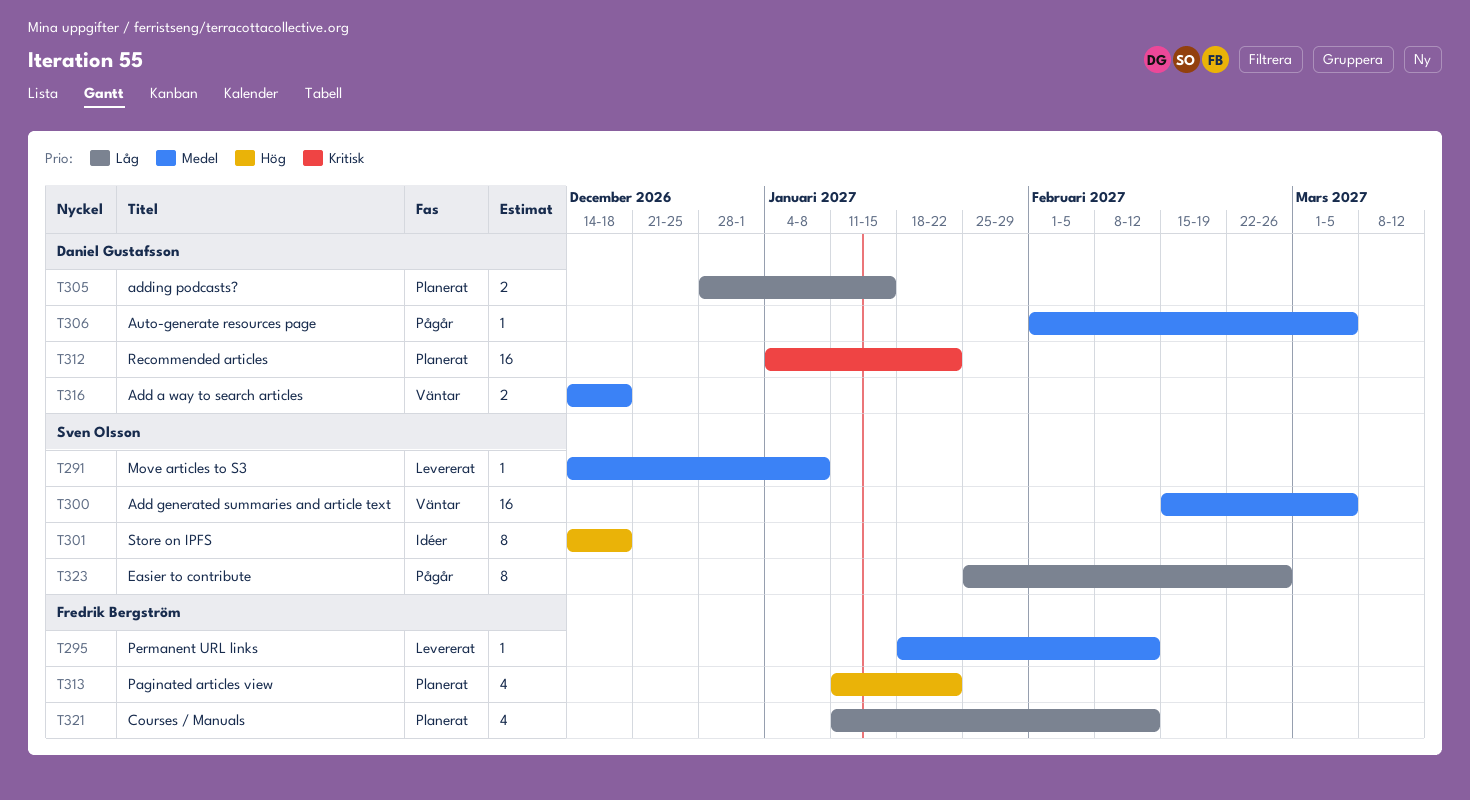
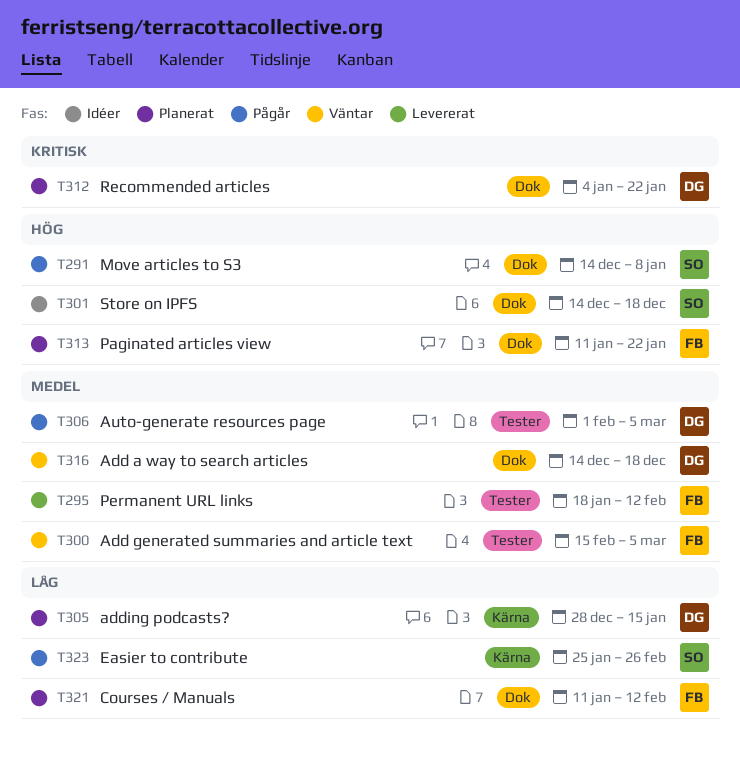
T291, status: Levererat -> Pågår
T291, priority: Medel -> Hög
T300, owner: Sven Olsson -> Fredrik Bergström

